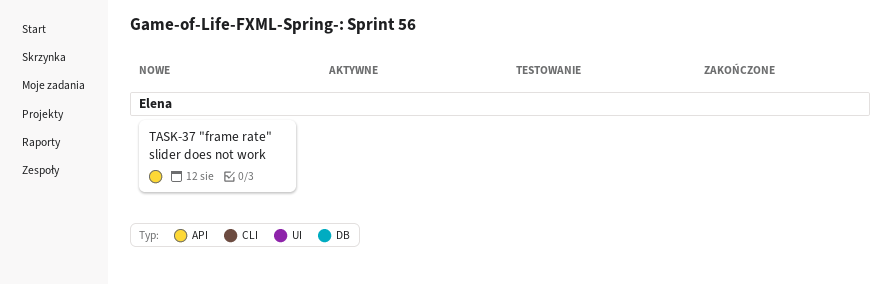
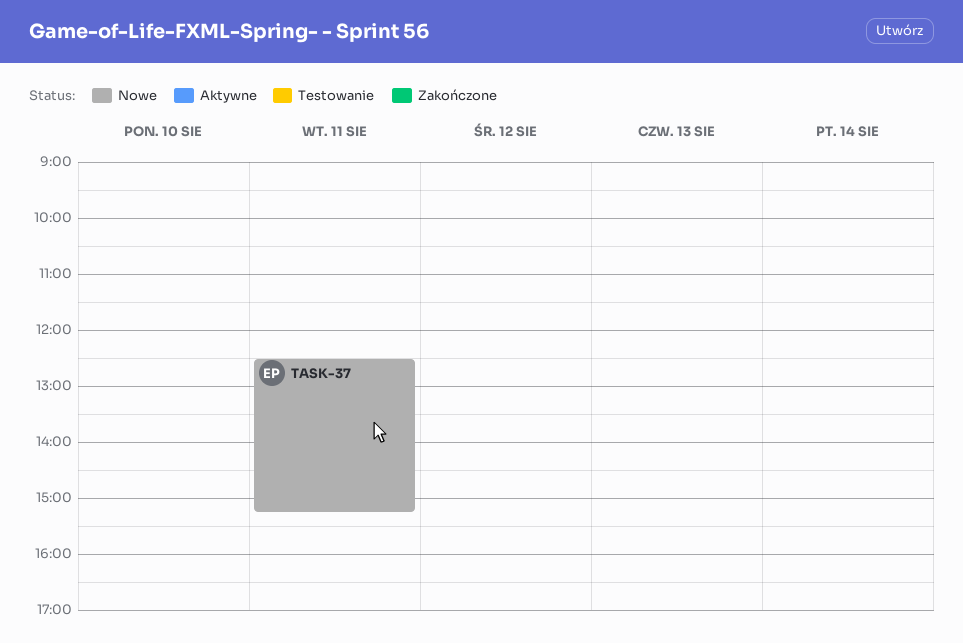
TASK-37, day: Aug 12 -> Aug 11

